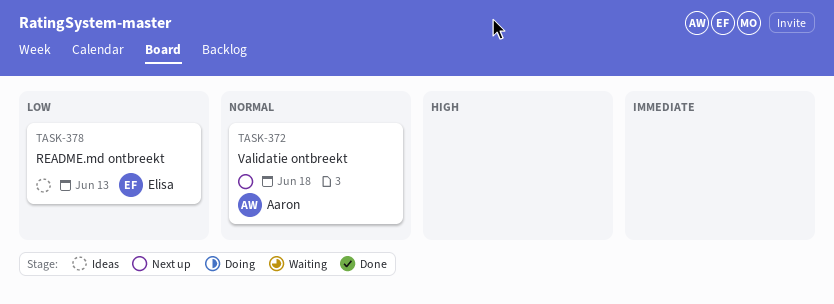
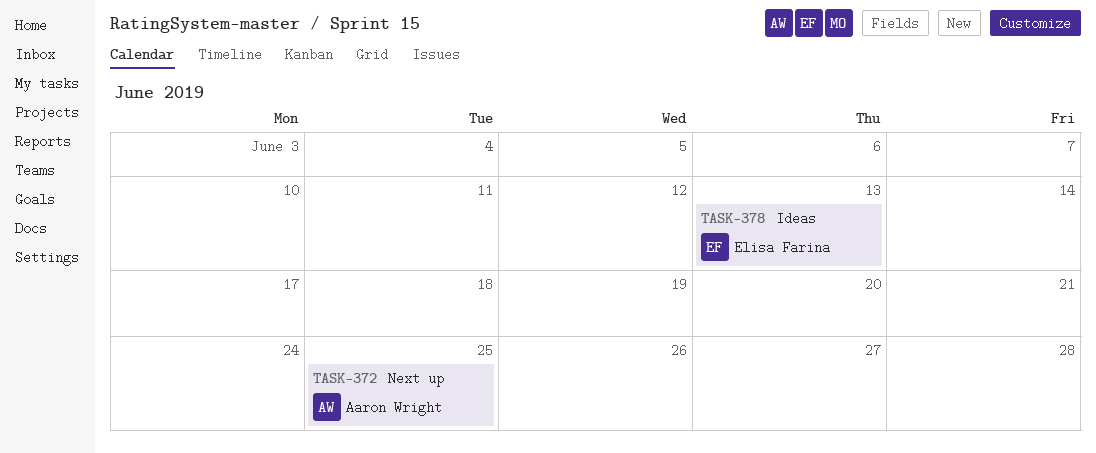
TASK-372, due: Jun 18 -> Jun 25

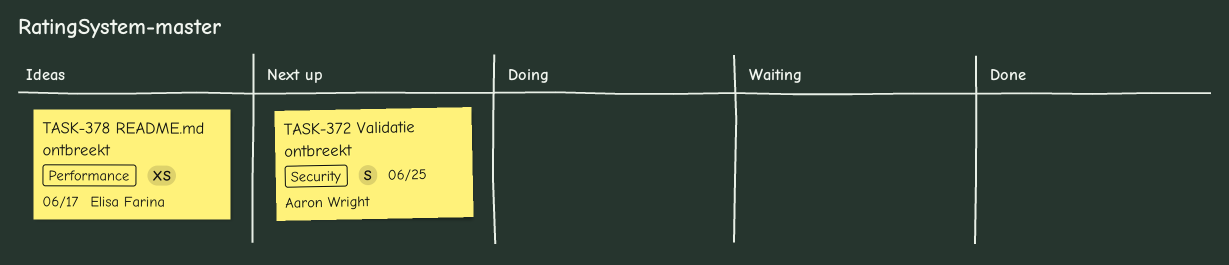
TASK-378, due: Jun 13 -> Jun 17

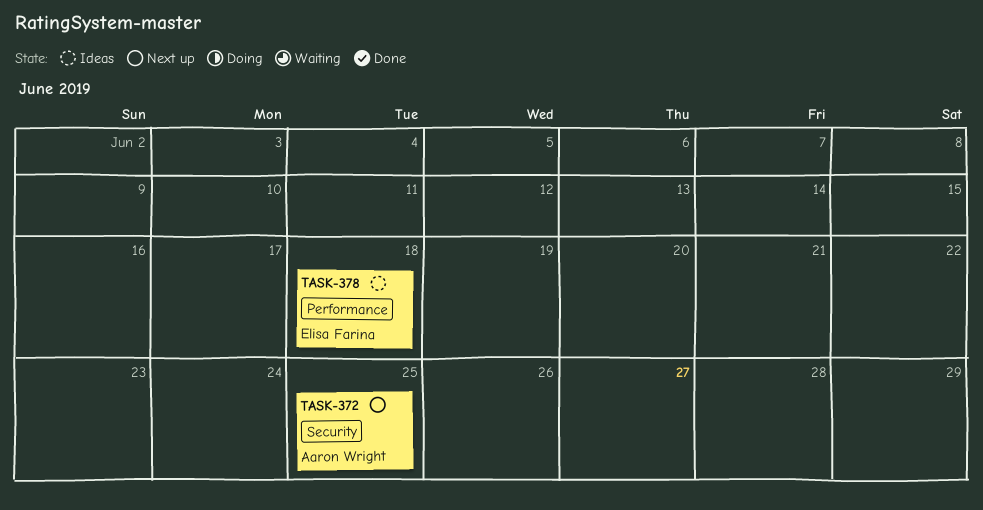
TASK-378, due: Jun 17 -> Jun 18

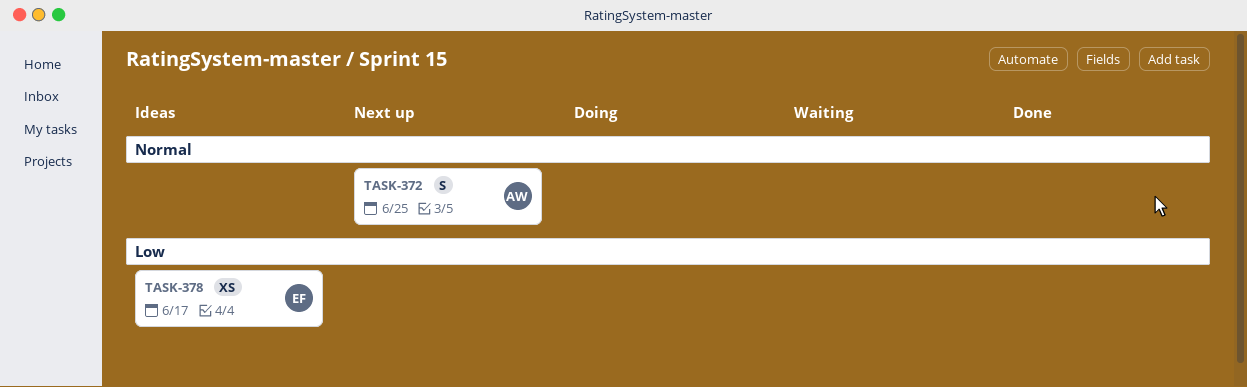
TASK-378, due: Jun 18 -> Jun 17

